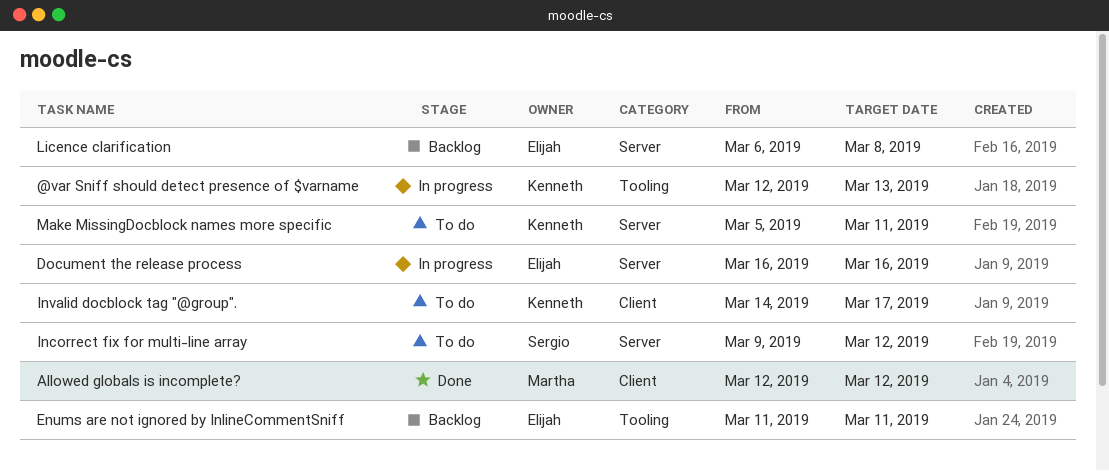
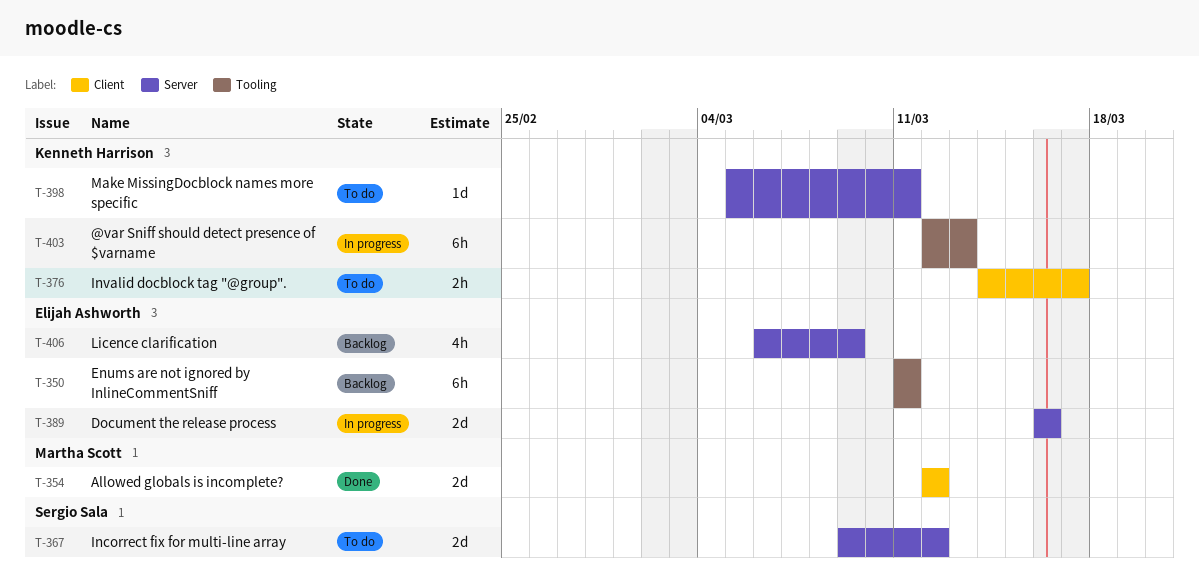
Licence clarification, due: Mar 8 -> Mar 9

